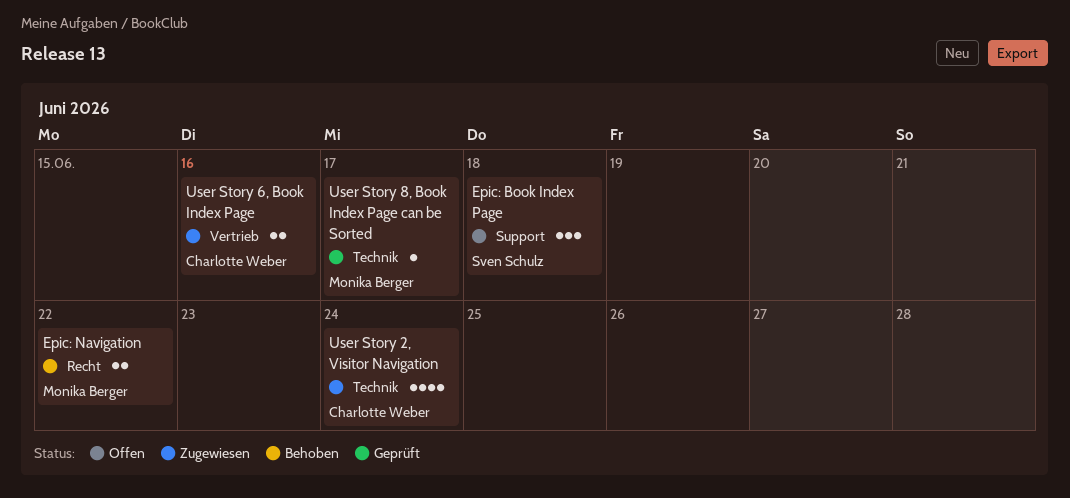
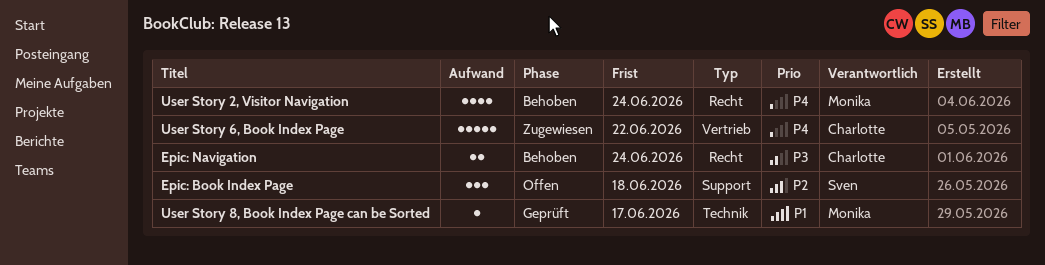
Epic: Navigation, owner: Monika Berger -> Charlotte Weber
Epic: Navigation, due: Jun 22 -> Jun 24
User Story 2, Visitor Navigation, status: Zugewiesen -> Behoben
User Story 2, Visitor Navigation, owner: Charlotte Weber -> Monika Berger
User Story 2, Visitor Navigation, label: Technik -> Recht
User Story 6, Book Index Page, estimate: 2 -> 5
User Story 6, Book Index Page, due: Jun 16 -> Jun 22

